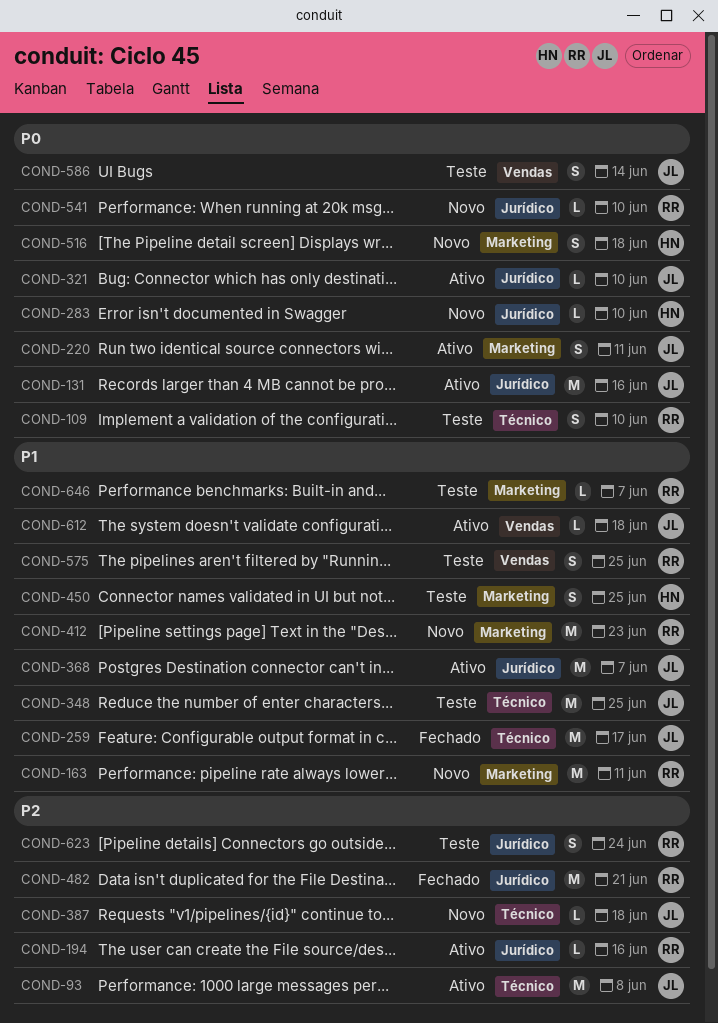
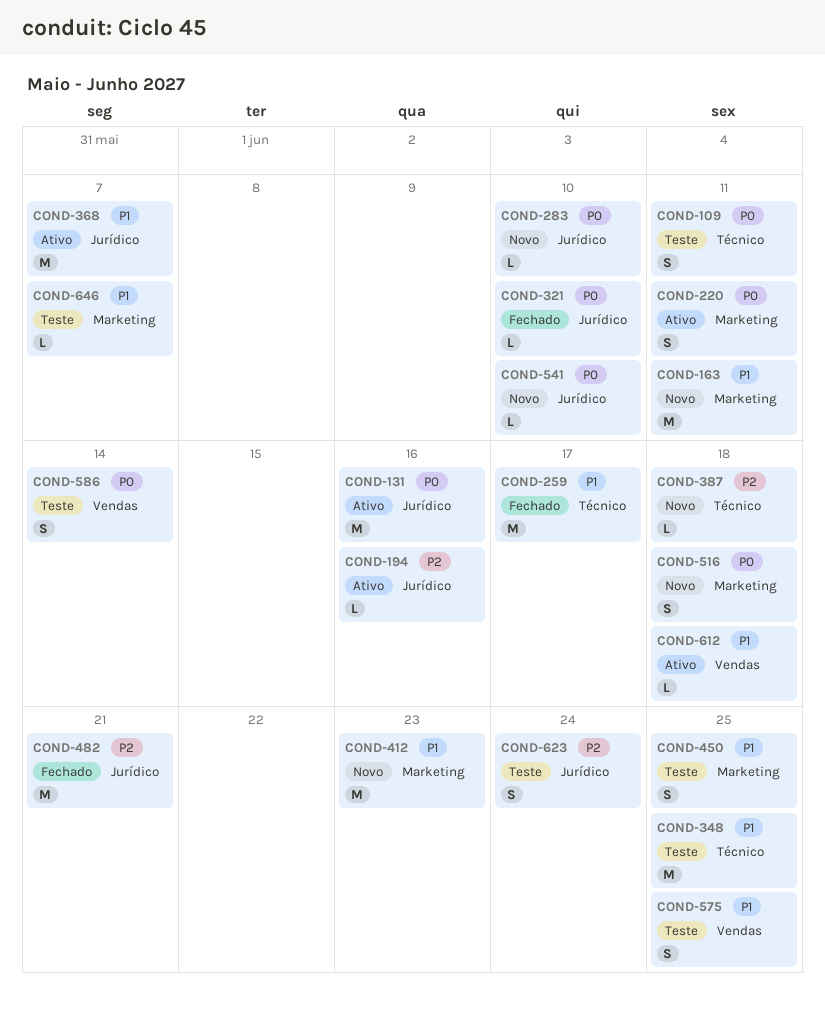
COND-93: present -> none
COND-109, due: Jun 10 -> Jun 11
COND-321, status: Ativo -> Fechado

